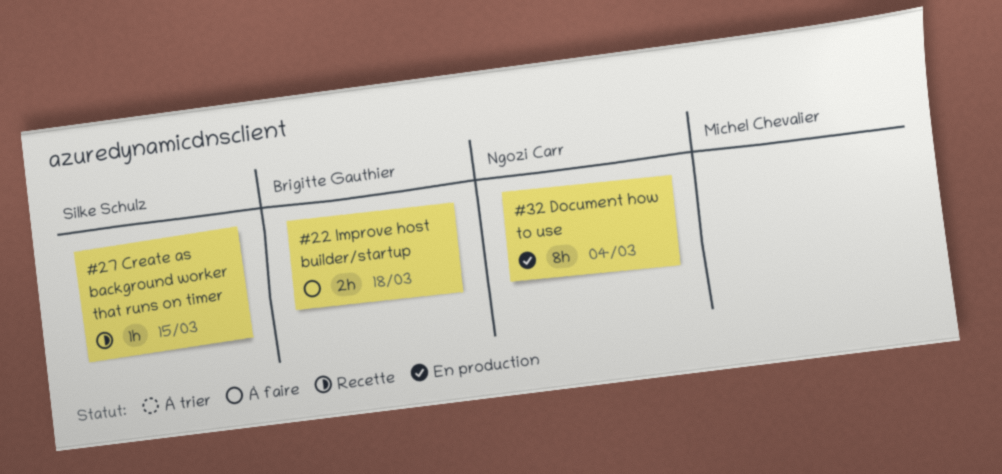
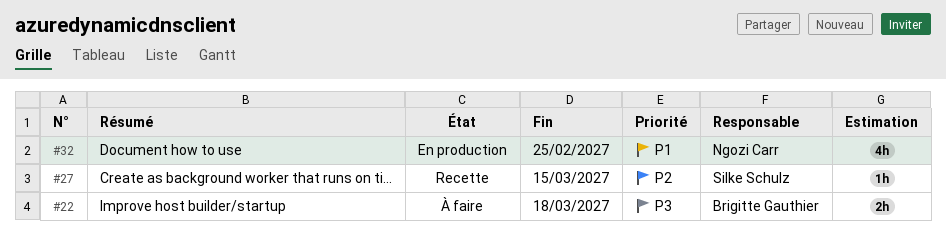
#32, estimate: 8h -> 4h
#32, due: Mar 4 -> Feb 25

